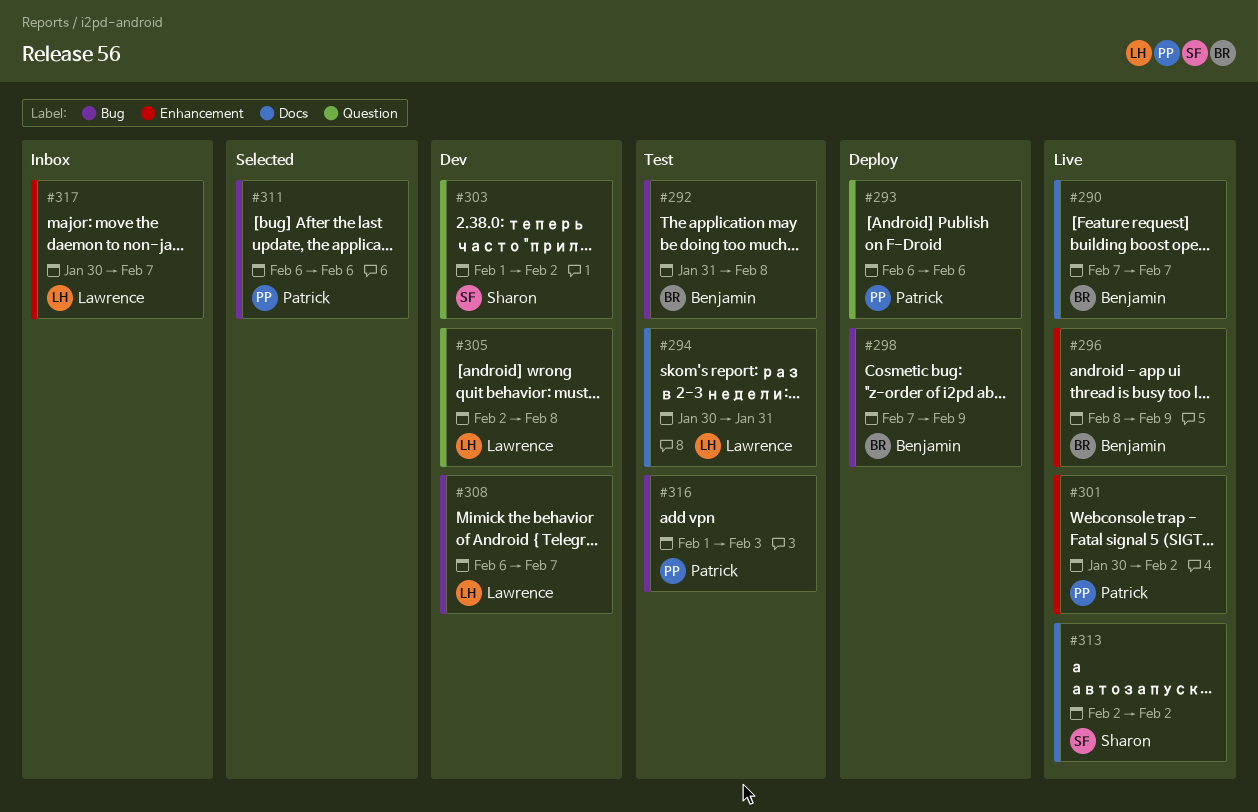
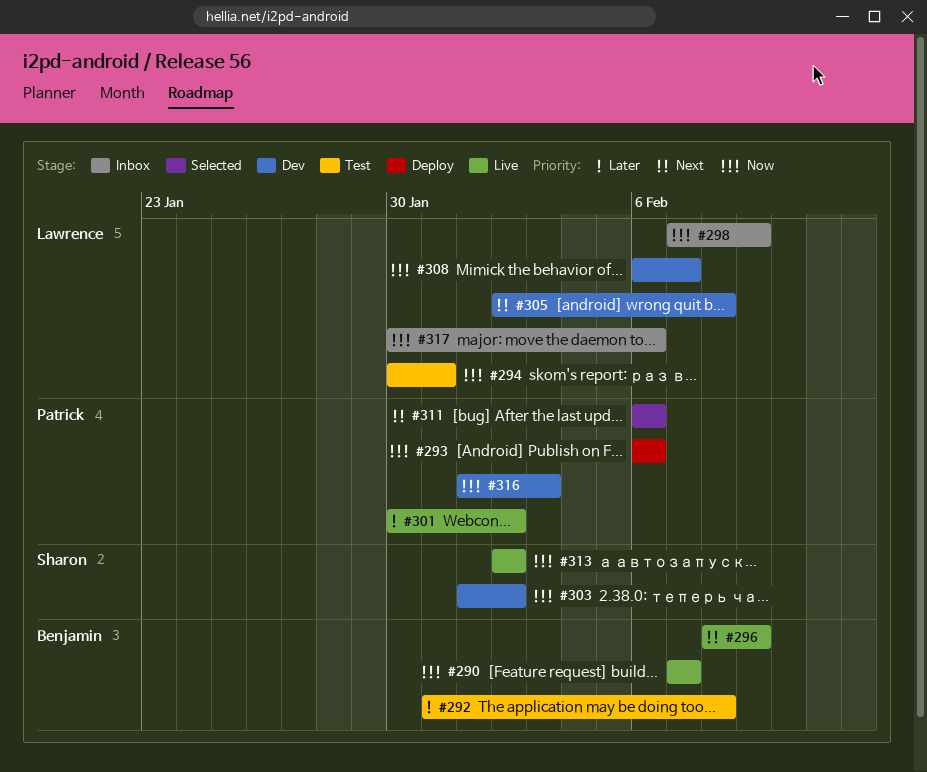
#298, status: Deploy -> Inbox
#298, owner: Benjamin -> Lawrence
#316, status: Test -> Dev
#317, due: Feb 7 -> Feb 6

